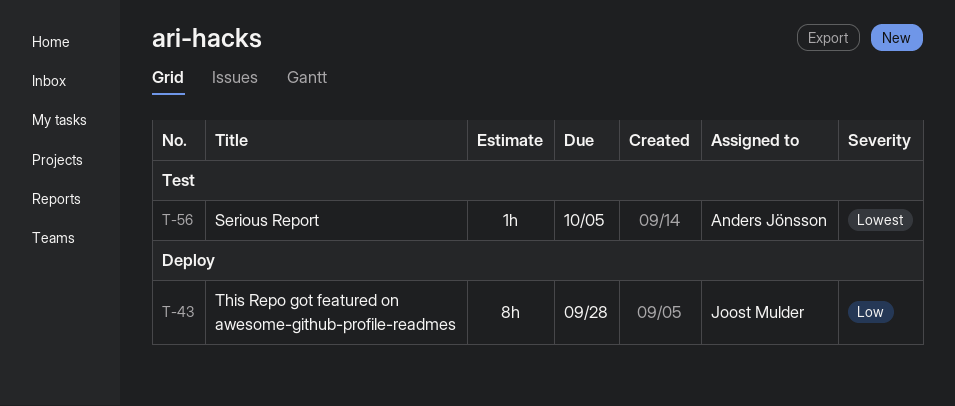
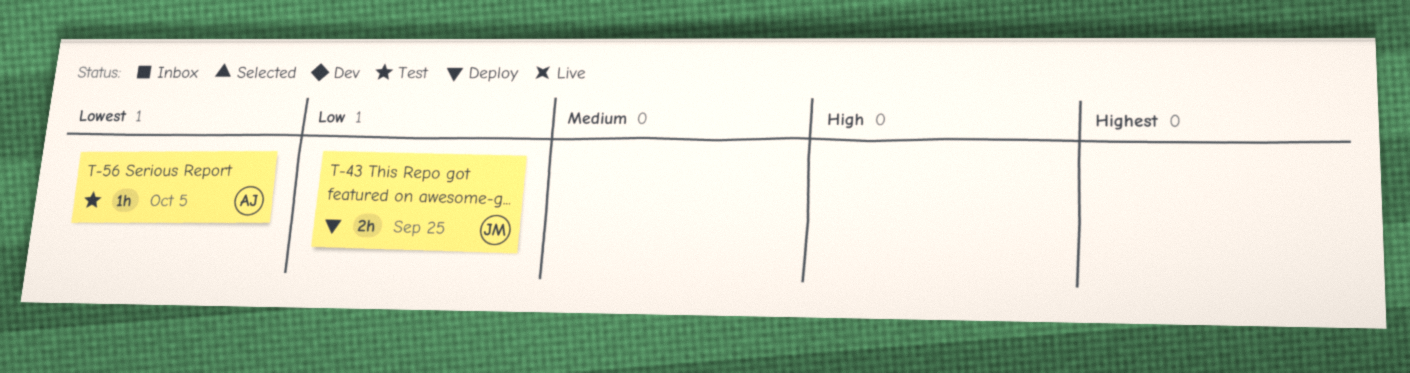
T-43, estimate: 8h -> 2h
T-43, due: Sep 28 -> Sep 25

